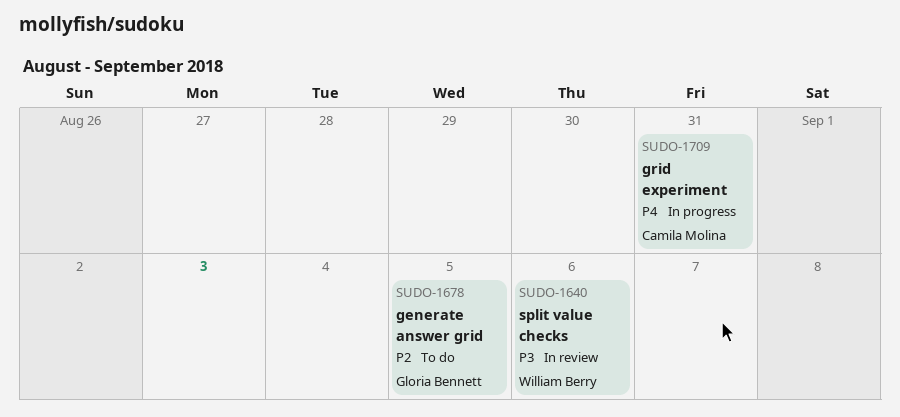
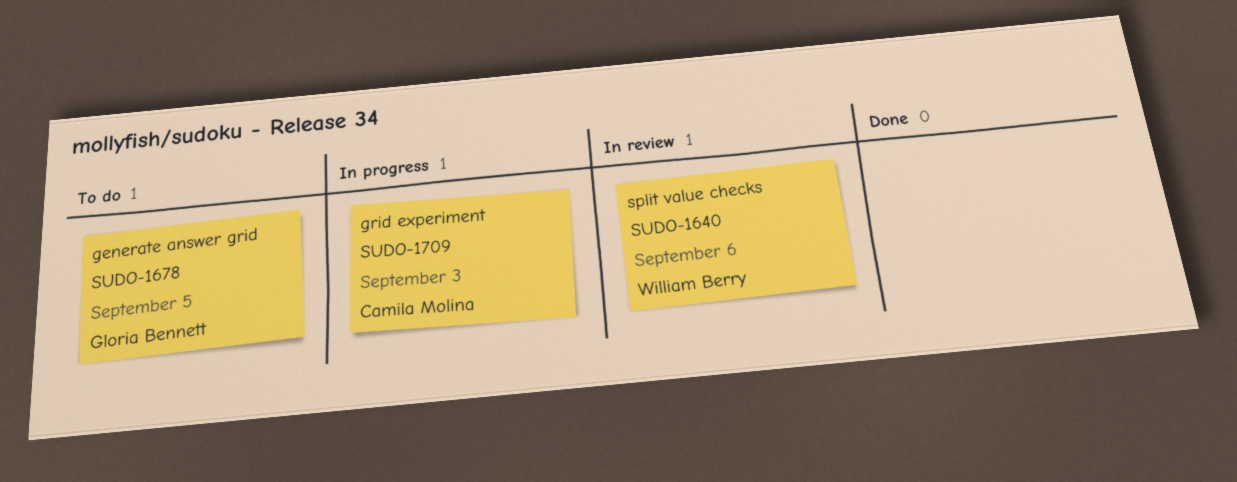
SUDO-1709, due: Aug 31 -> Sep 3

